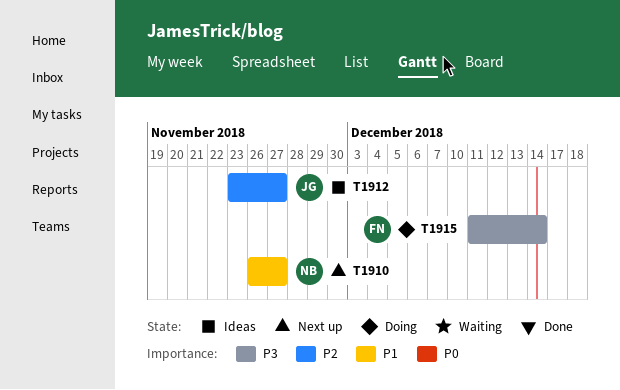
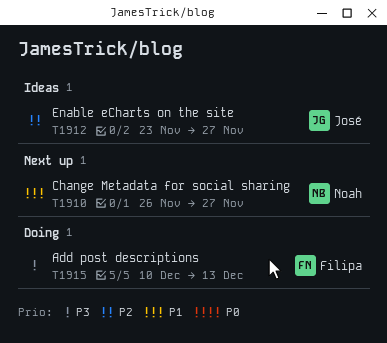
T1915, start: Dec 11 -> Dec 10
T1915, due: Dec 14 -> Dec 13

